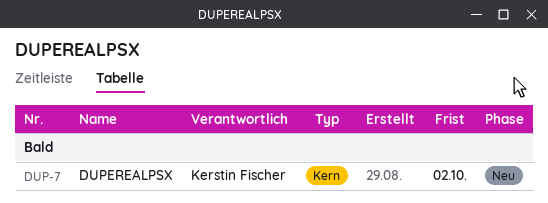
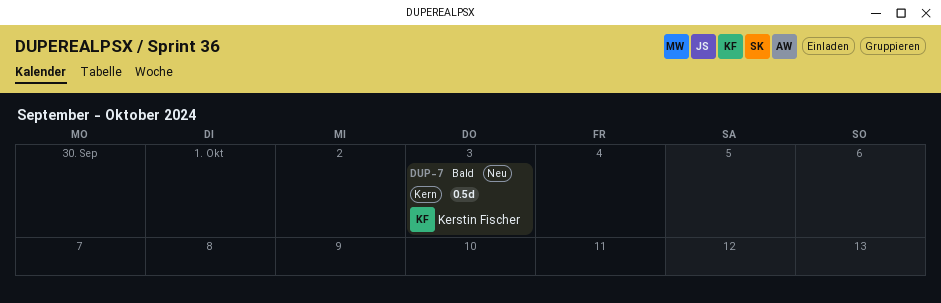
DUP-7, due: Oct 2 -> Oct 3

